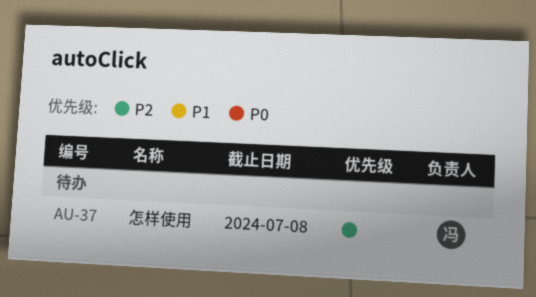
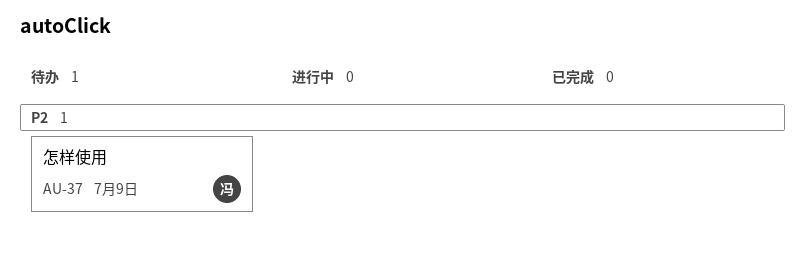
AU-37, due: Jul 8 -> Jul 9

